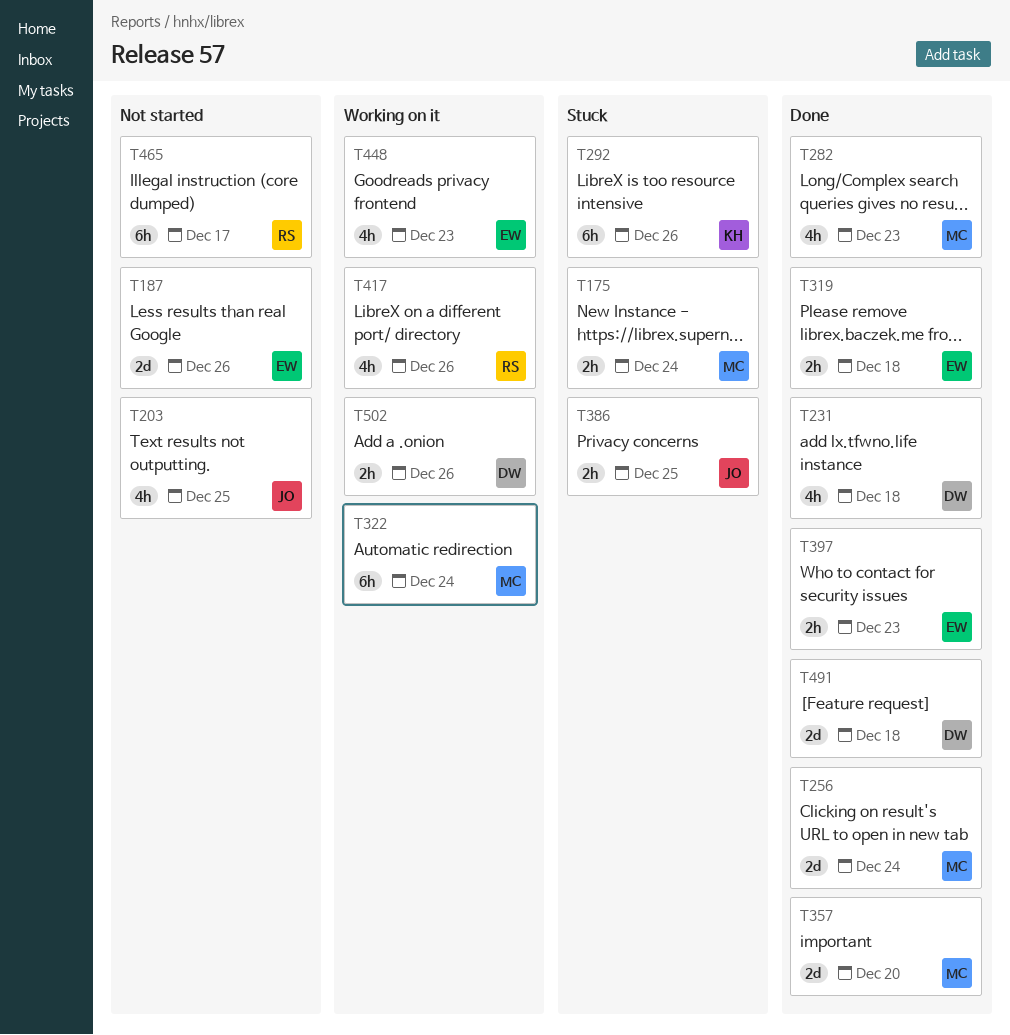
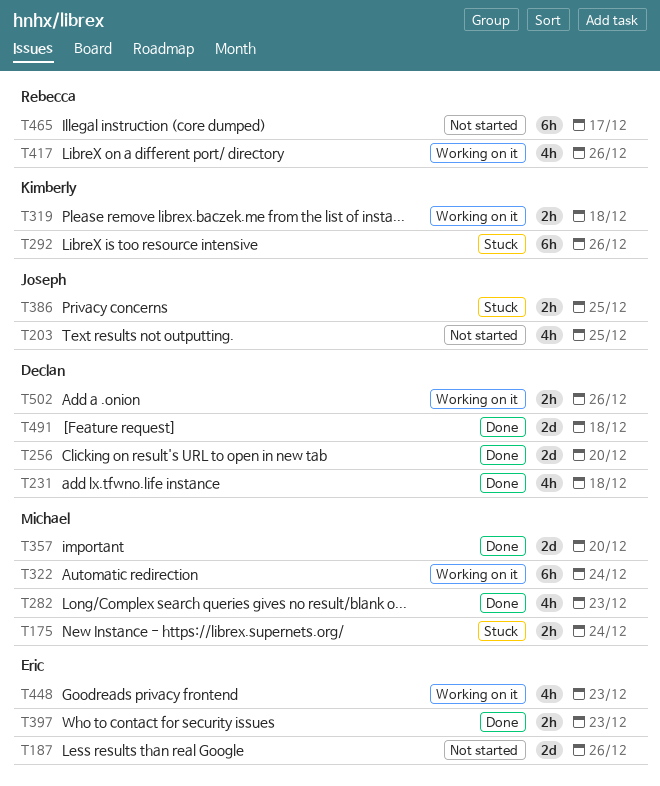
T256, owner: Michael -> Declan
T256, due: Dec 24 -> Dec 20
T319, status: Done -> Working on it
T319, owner: Eric -> Kimberly

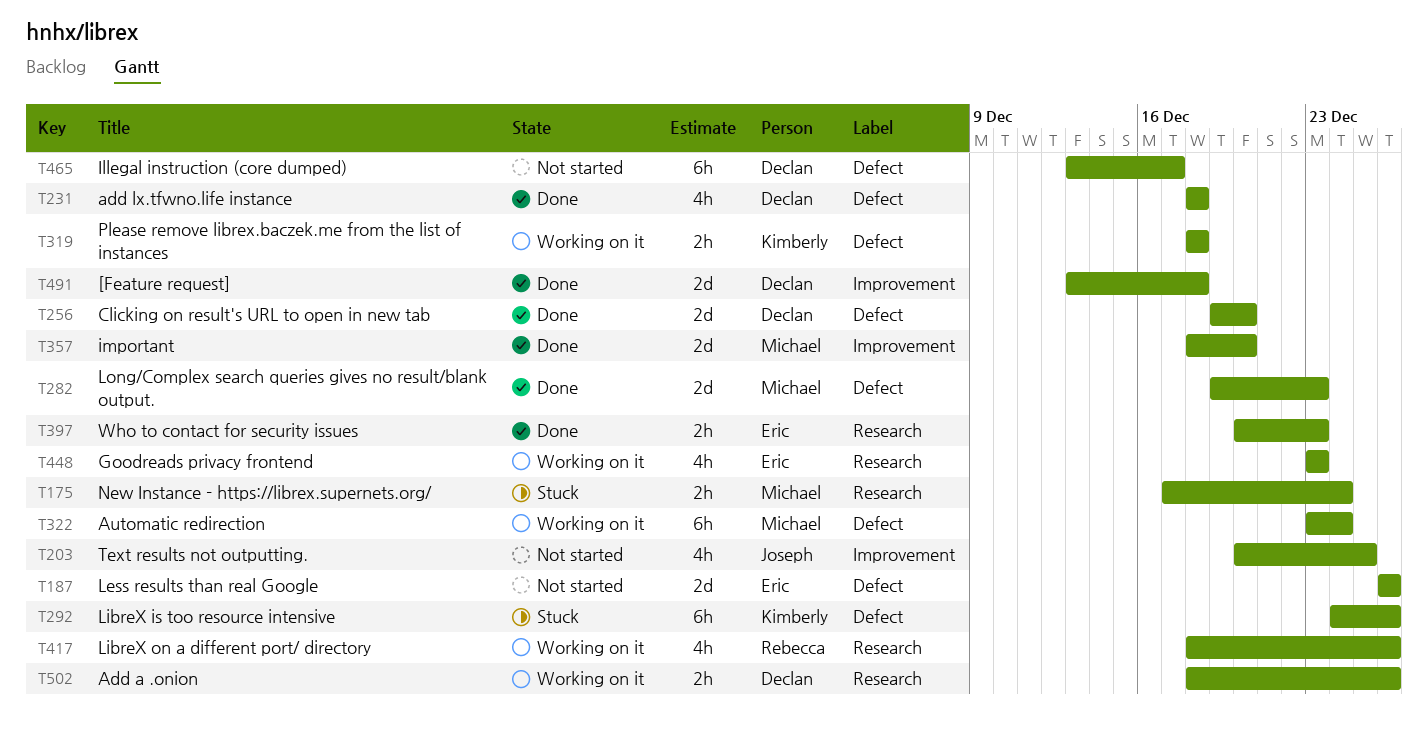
T282, estimate: 4h -> 2d
T386: present -> none
T465, owner: Rebecca -> Declan

